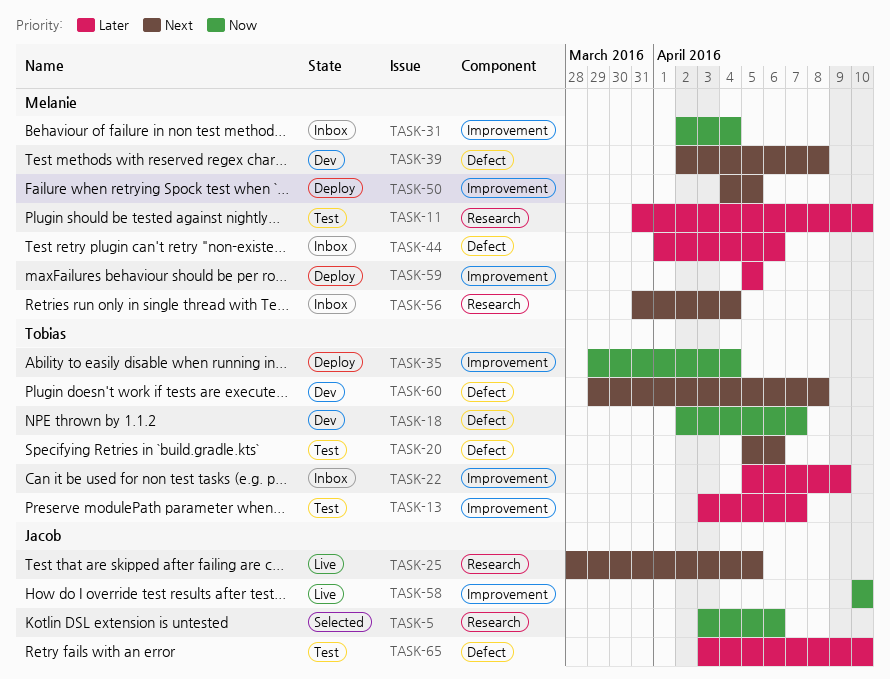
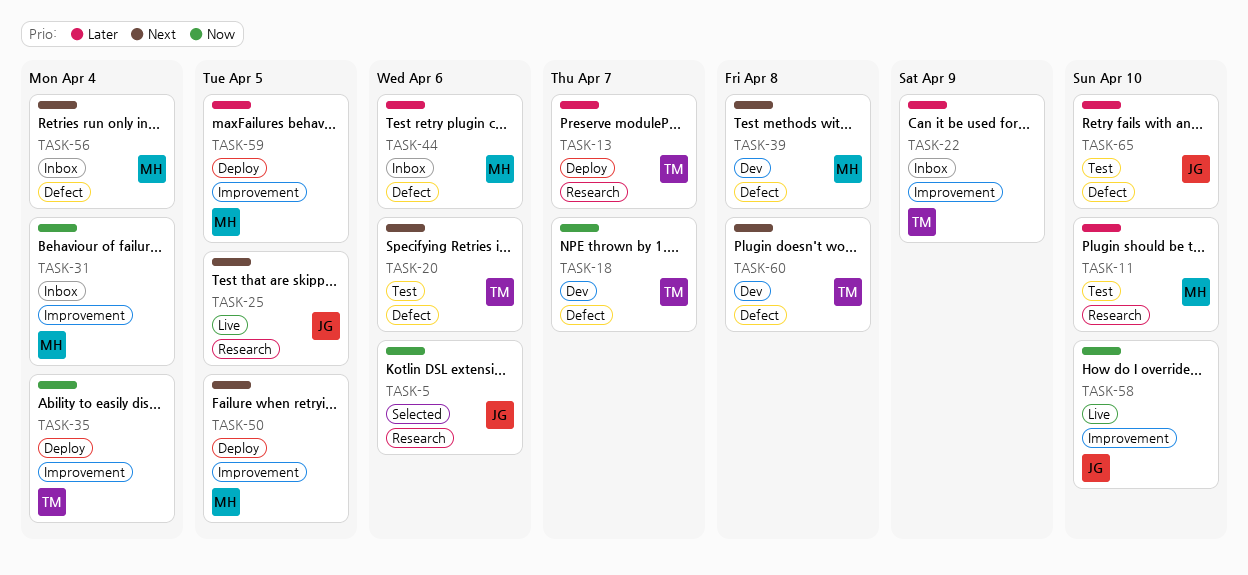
TASK-13, status: Test -> Deploy
TASK-13, label: Improvement -> Research
TASK-56, label: Research -> Defect

